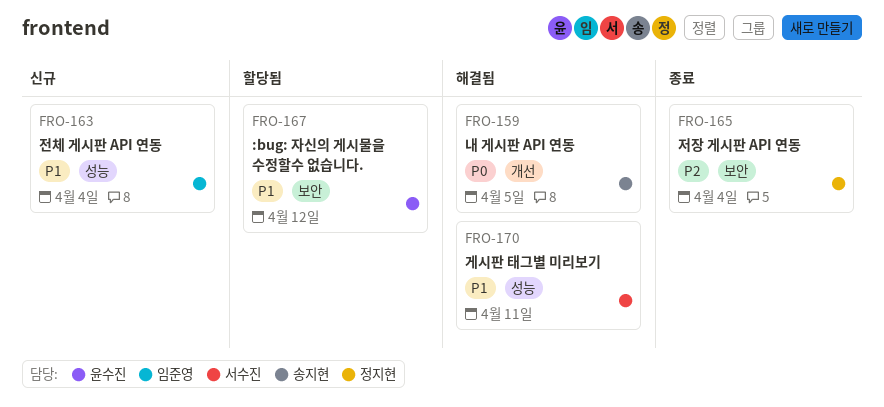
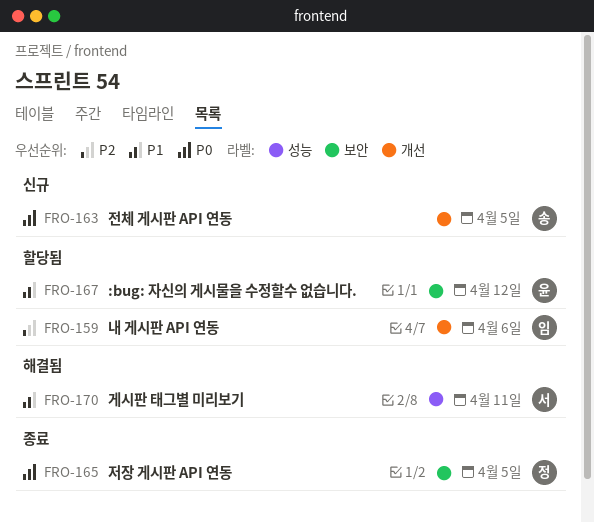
FRO-159, status: 해결됨 -> 할당됨
FRO-159, owner: 송지현 -> 임준영
FRO-159, priority: P0 -> P2
FRO-159, due: Apr 5 -> Apr 6
FRO-163, owner: 임준영 -> 송지현
FRO-163, priority: P1 -> P0
FRO-163, label: 성능 -> 개선
FRO-163, due: Apr 4 -> Apr 5
FRO-165, priority: P2 -> P0
FRO-165, due: Apr 4 -> Apr 5

